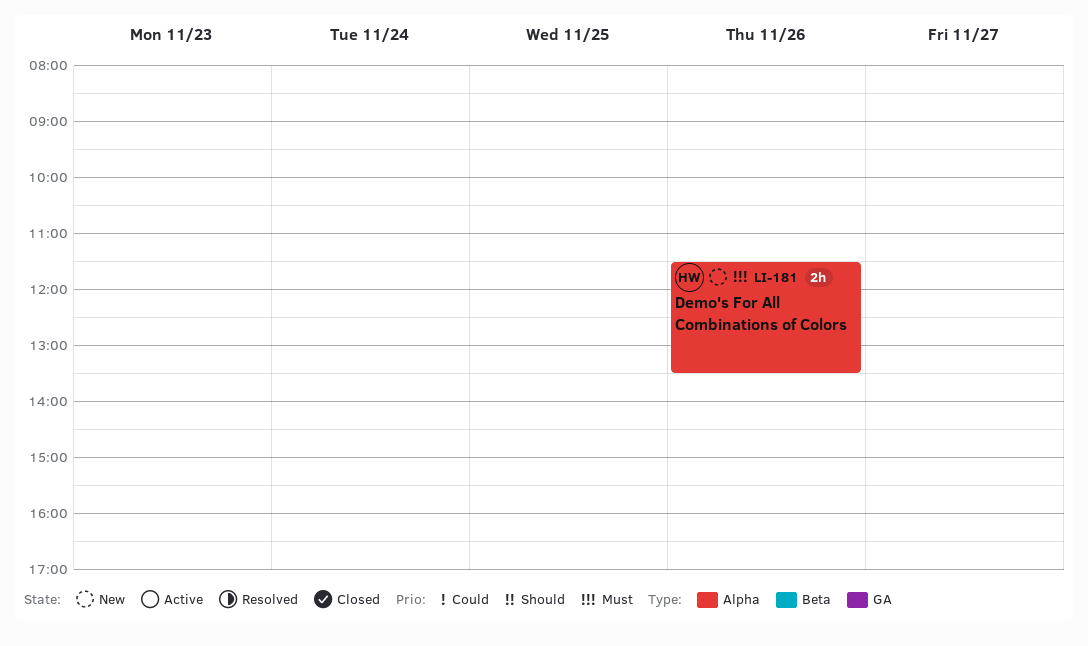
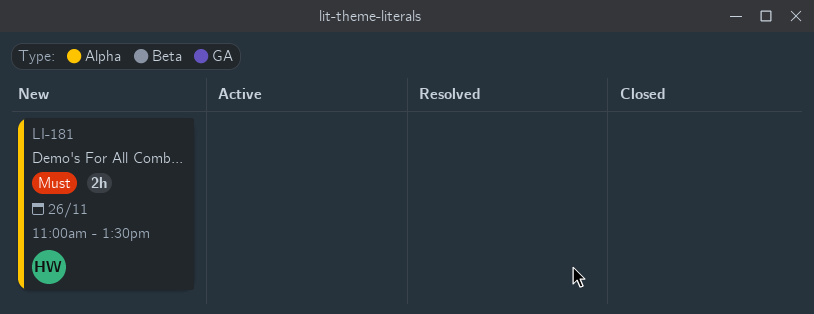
LI-181, begins: 11:30 -> 11:00

